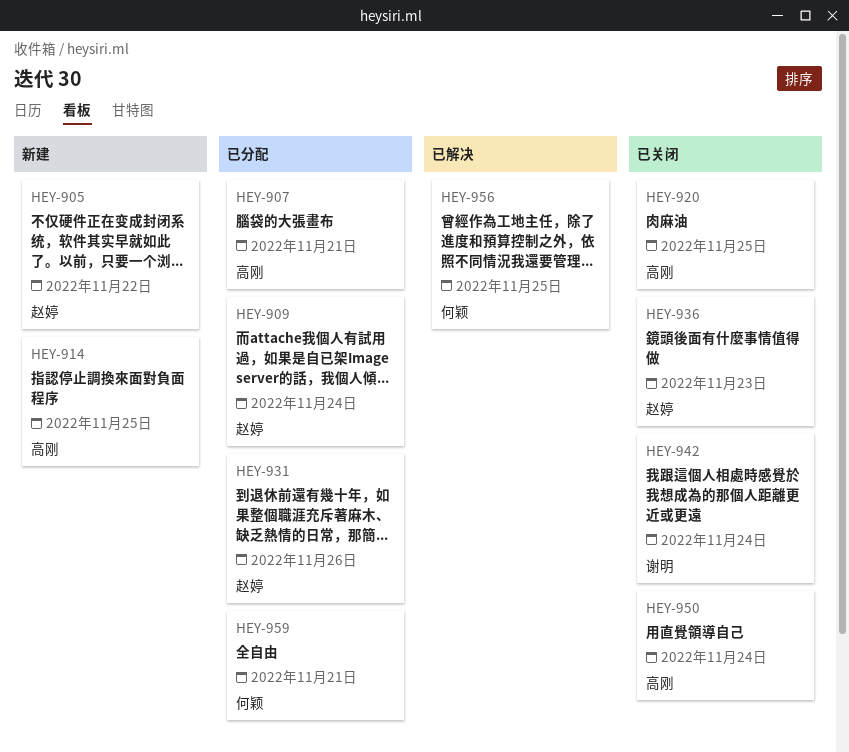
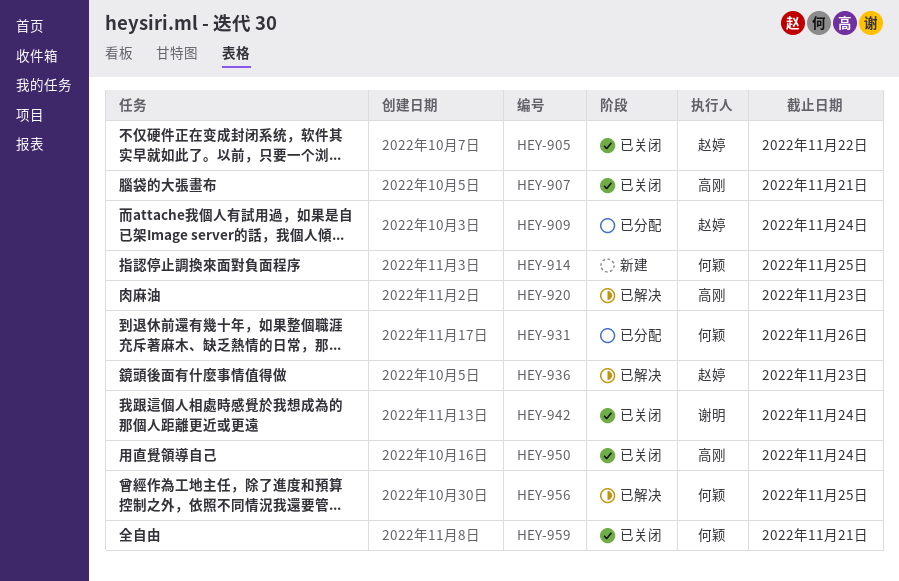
HEY-905, status: 新建 -> 已关闭
HEY-907, status: 已分配 -> 已关闭
HEY-914, owner: 高刚 -> 何颖
HEY-920, status: 已关闭 -> 已解决
HEY-920, due: Nov 25 -> Nov 23
HEY-931, owner: 赵婷 -> 何颖
HEY-936, status: 已关闭 -> 已解决
HEY-959, status: 已分配 -> 已关闭

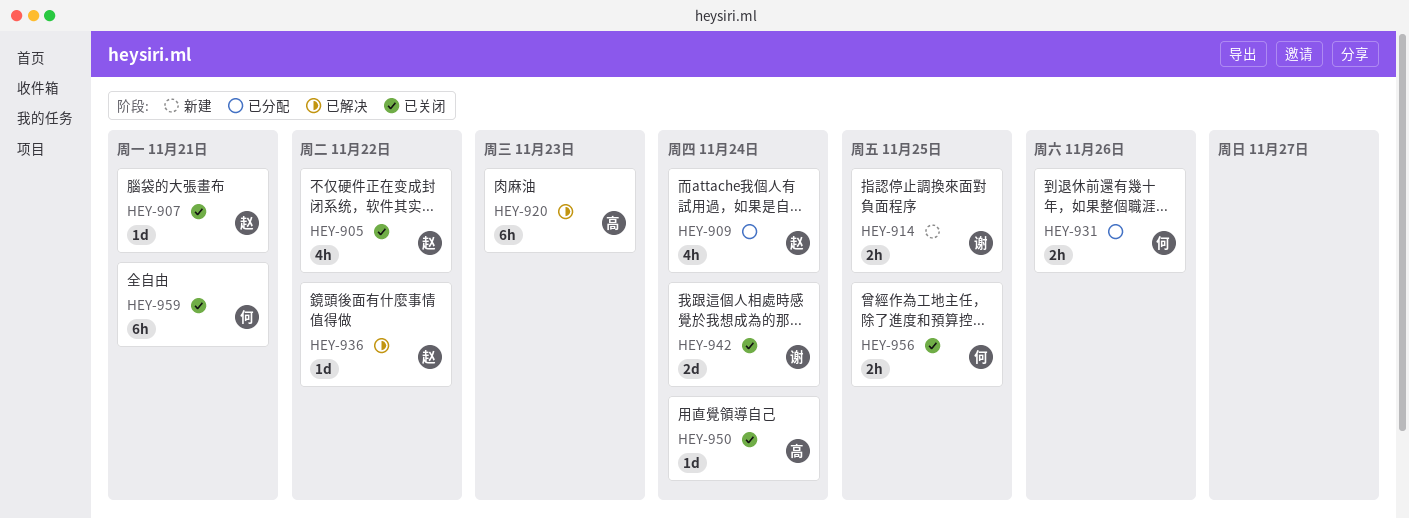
HEY-907, owner: 高刚 -> 赵婷
HEY-914, owner: 何颖 -> 谢明
HEY-936, due: Nov 23 -> Nov 22
HEY-956, status: 已解决 -> 已关闭

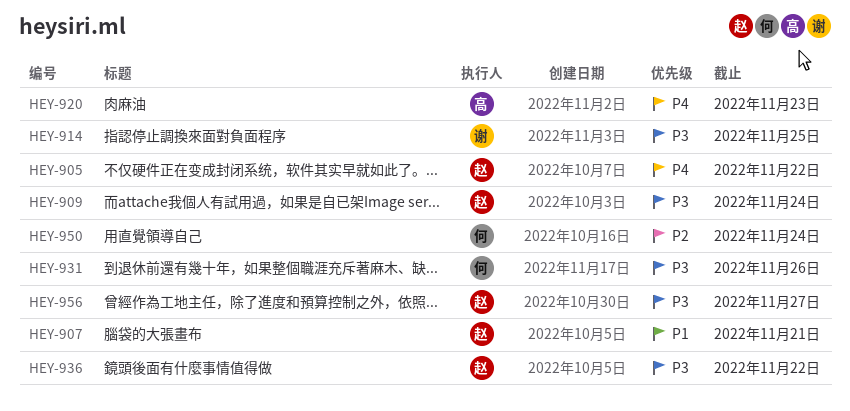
HEY-942: present -> none
HEY-950, owner: 高 -> 何
HEY-956, owner: 何 -> 赵
HEY-956, due: Nov 25 -> Nov 27
HEY-959: present -> none

